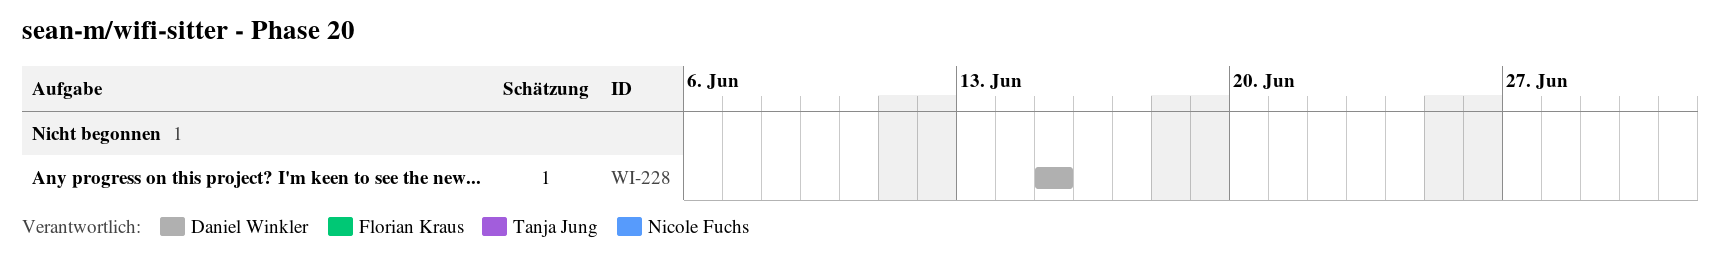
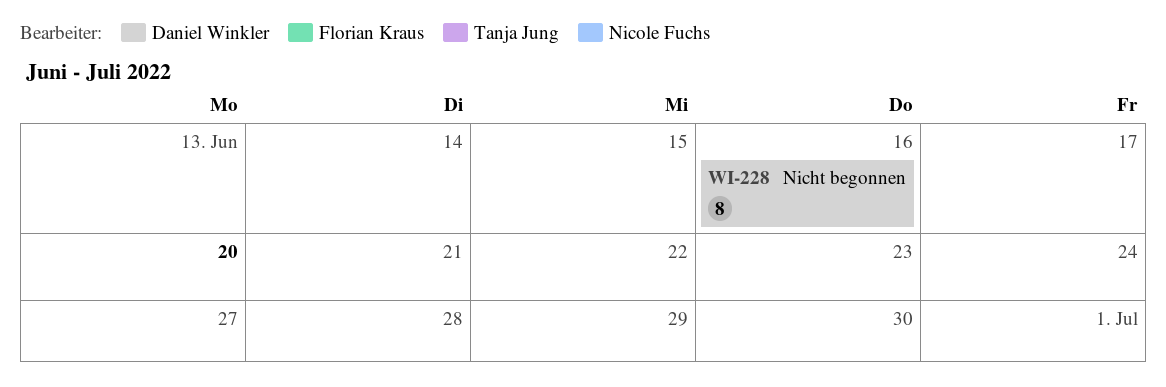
WI-228, estimate: 1 -> 8
WI-228, due: Jun 15 -> Jun 16

